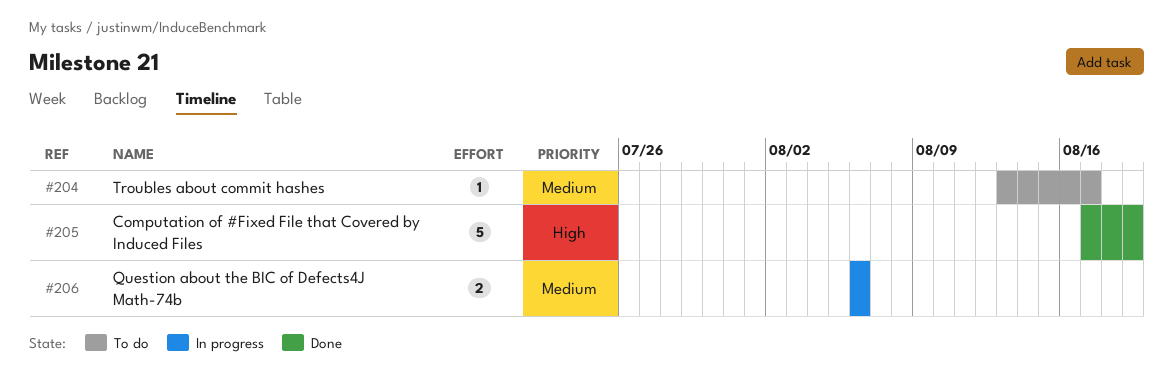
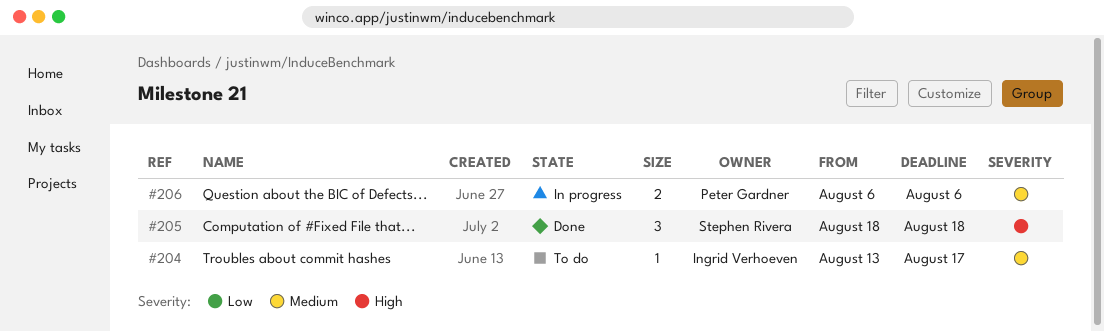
#205, estimate: 5 -> 3
#205, start: Aug 17 -> Aug 18
#205, due: Aug 19 -> Aug 18

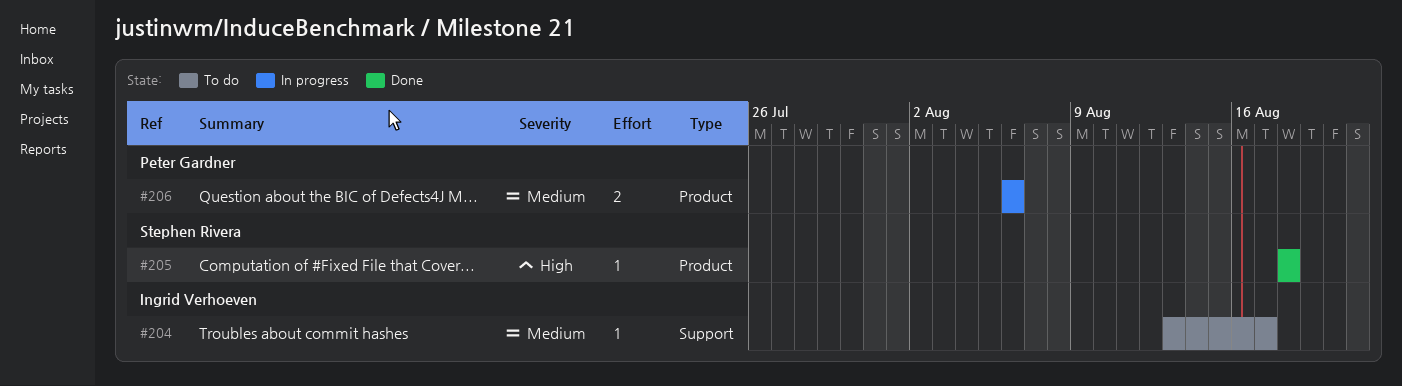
#205, estimate: 3 -> 1

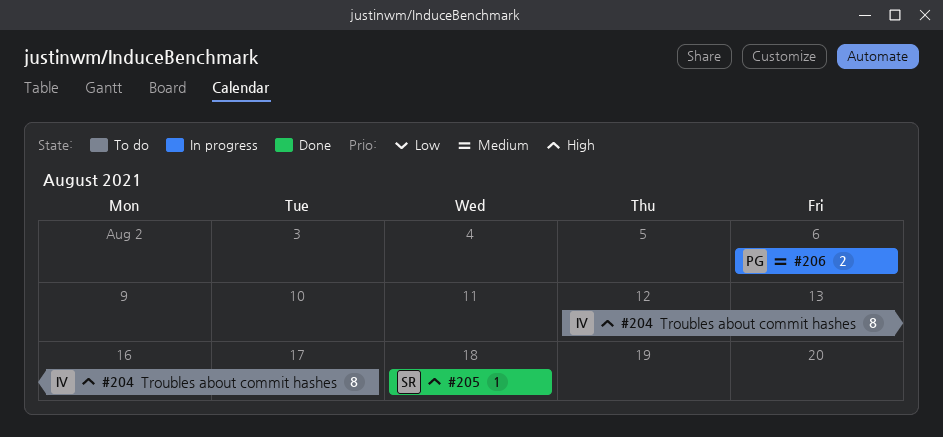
#204, priority: Medium -> High
#204, estimate: 1 -> 8
#204, start: Aug 13 -> Aug 12

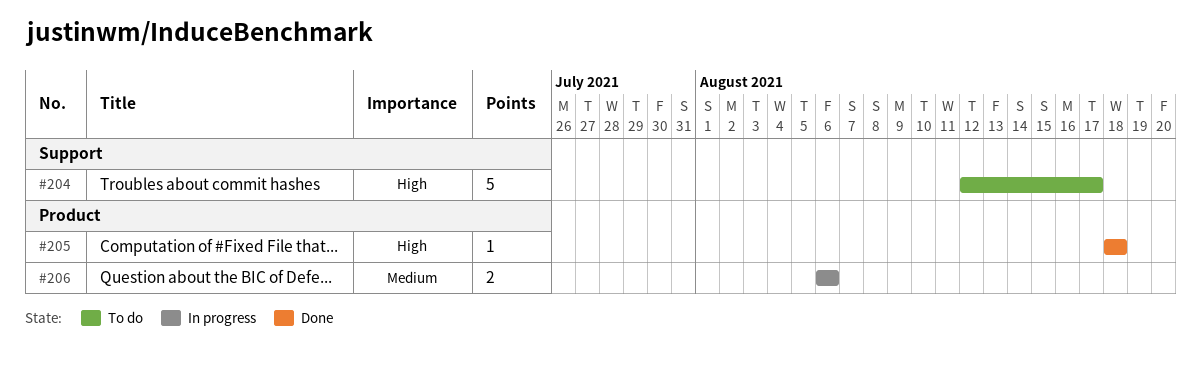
#204, estimate: 8 -> 5

